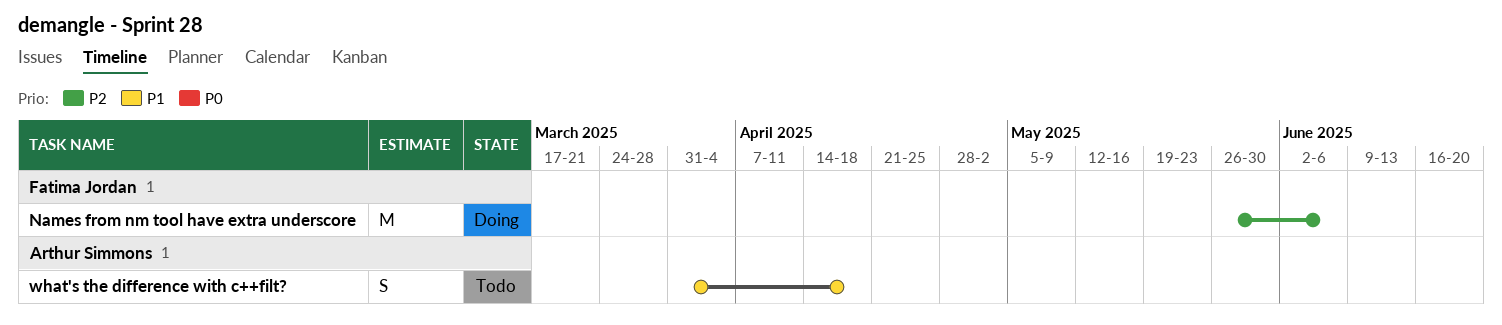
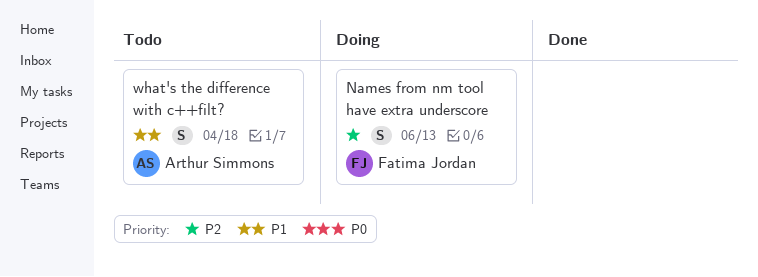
Names from nm tool have extra underscore, estimate: M -> S
Names from nm tool have extra underscore, due: Jun 6 -> Jun 13

